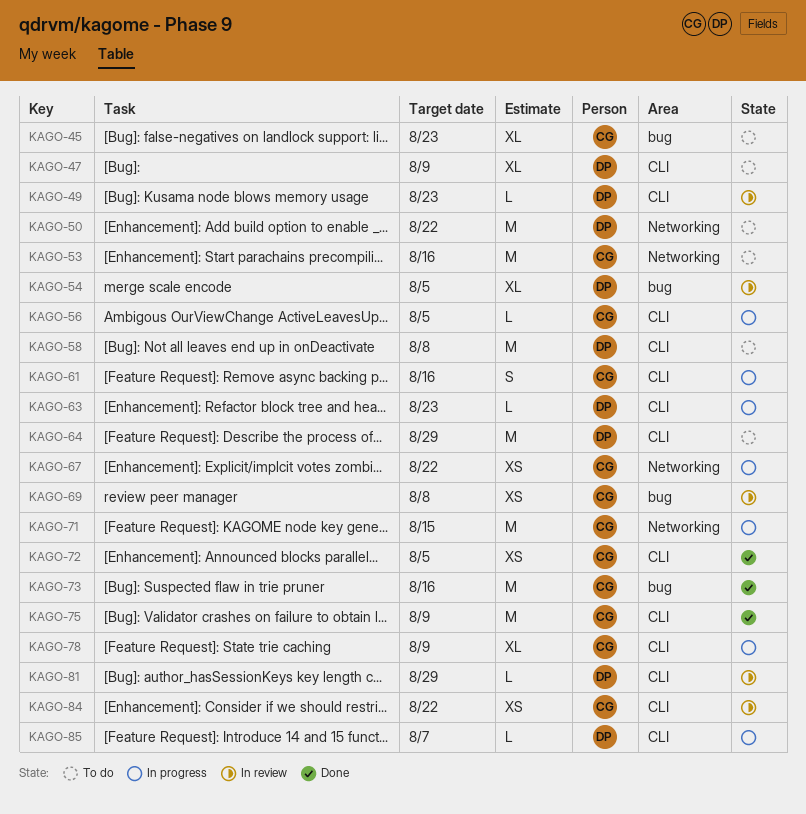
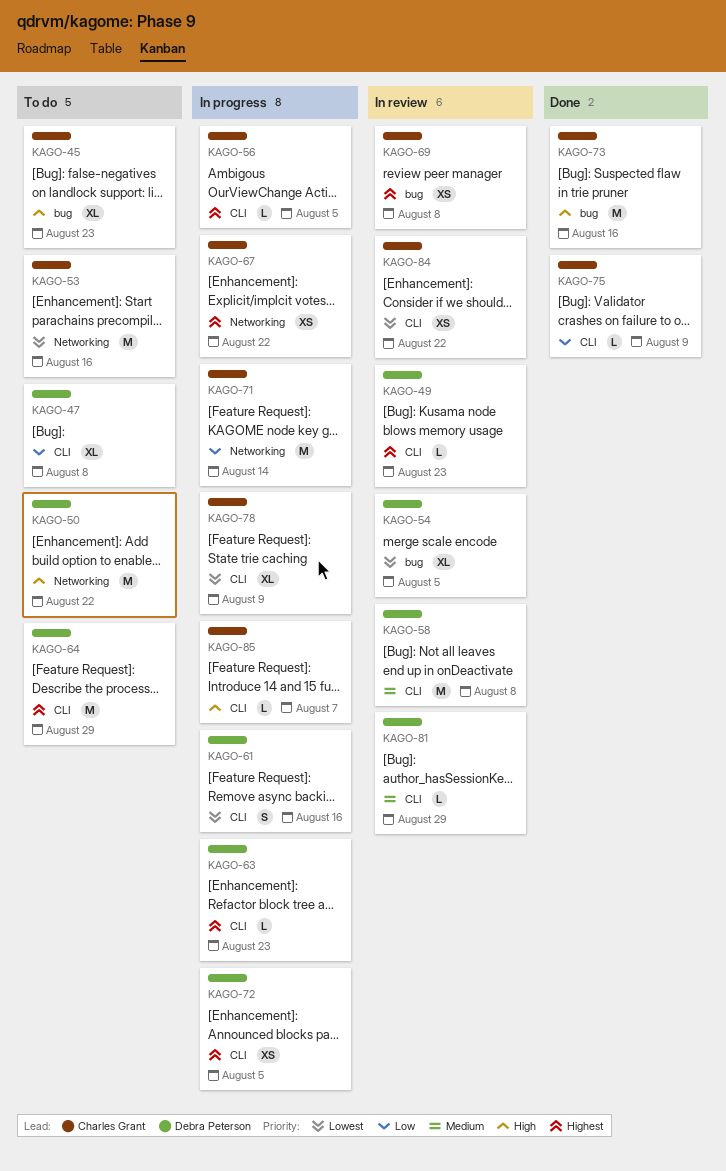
KAGO-47, due: Aug 9 -> Aug 8
KAGO-58, status: To do -> In review
KAGO-61, owner: Charles Grant -> Debra Peterson
KAGO-71, due: Aug 15 -> Aug 14
KAGO-72, status: Done -> In progress
KAGO-72, owner: Charles Grant -> Debra Peterson
KAGO-75, estimate: M -> L
KAGO-85, owner: Debra Peterson -> Charles Grant

